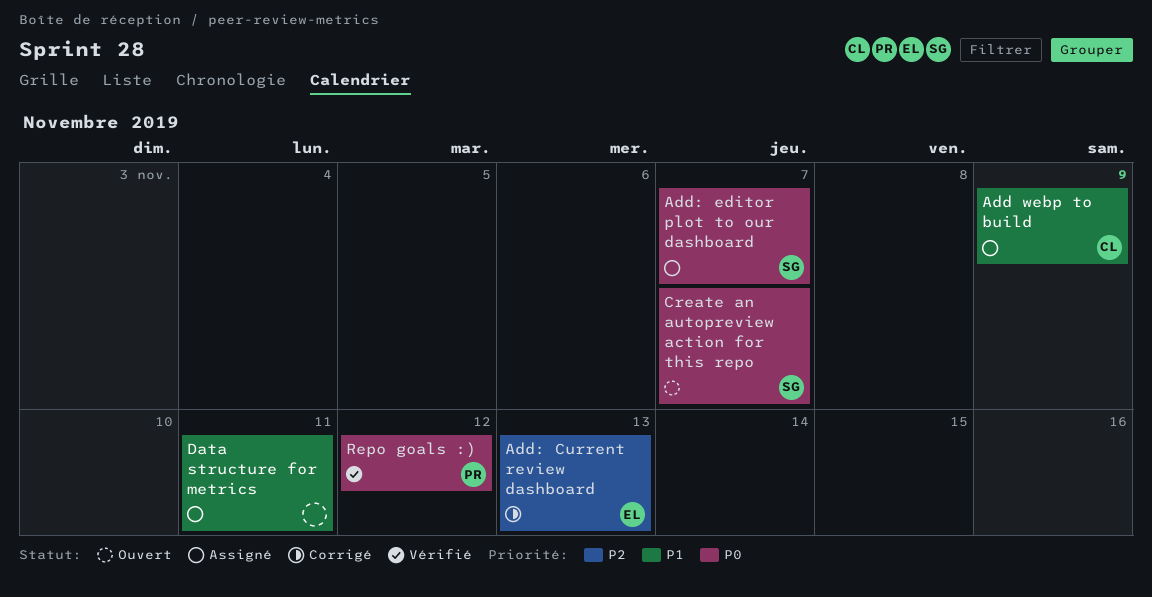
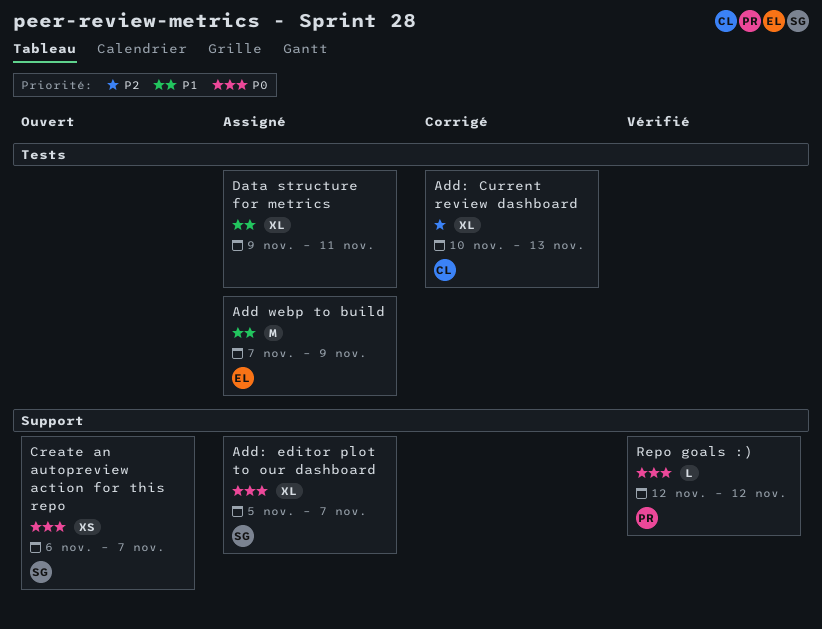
Add webp to build, owner: CL -> EL
Add: Current review dashboard, owner: EL -> CL

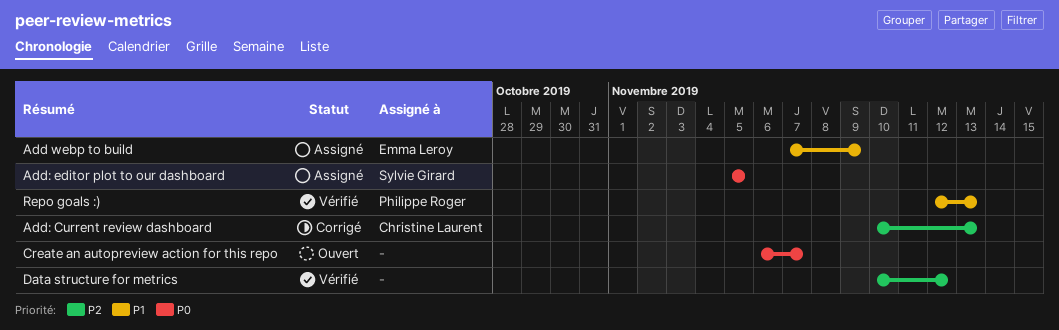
Add: editor plot to our dashboard, due: Nov 7 -> Nov 5
Create an autopreview action for this repo, owner: Sylvie Girard -> none
Data structure for metrics, status: Assigné -> Vérifié
Data structure for metrics, priority: P1 -> P2
Data structure for metrics, start: Nov 9 -> Nov 10
Data structure for metrics, due: Nov 11 -> Nov 12
Repo goals :), priority: P0 -> P1
Repo goals :), due: Nov 12 -> Nov 13

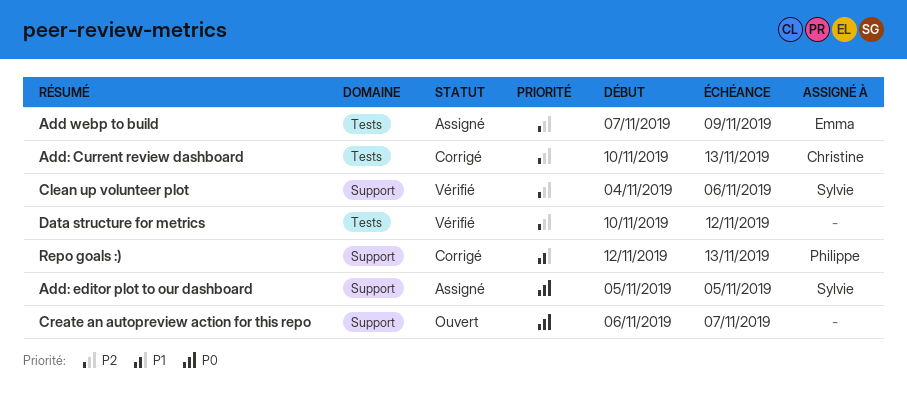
Add webp to build, priority: P1 -> P2
Clean up volunteer plot: none -> present
Repo goals :), status: Vérifié -> Corrigé

